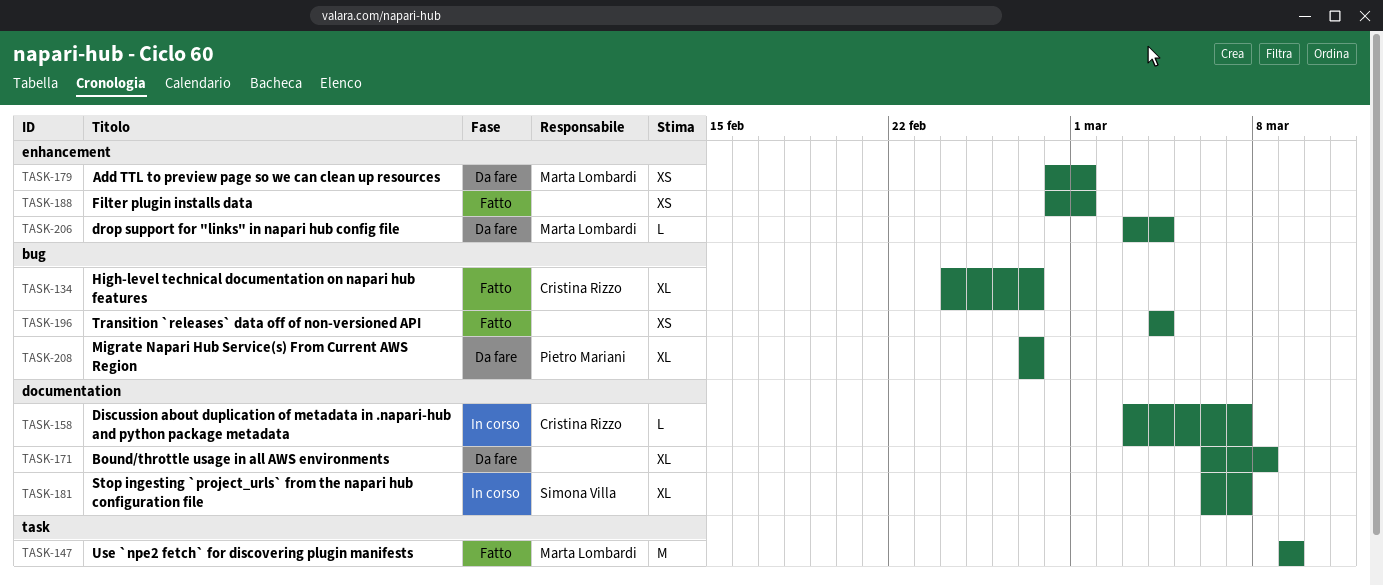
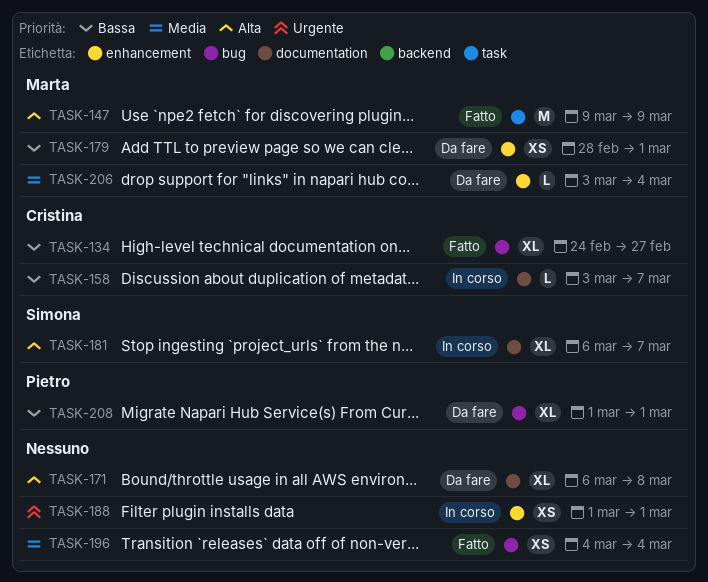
TASK-188, status: Fatto -> In corso
TASK-188, start: Feb 28 -> Mar 1
TASK-208, start: Feb 27 -> Mar 1
TASK-208, due: Feb 27 -> Mar 1

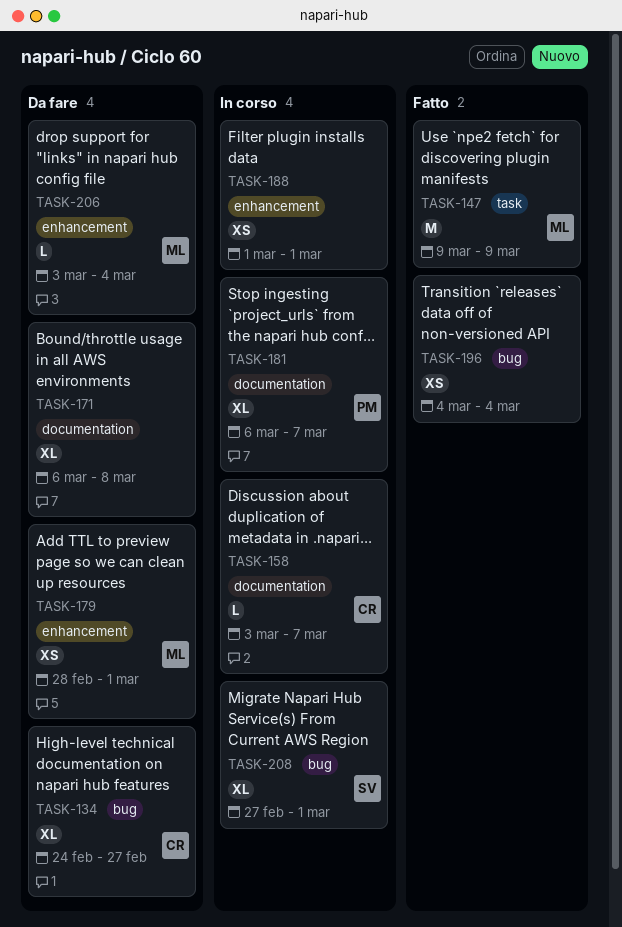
TASK-134, status: Fatto -> Da fare
TASK-181, owner: Simona -> Pietro
TASK-208, status: Da fare -> In corso
TASK-208, owner: Pietro -> Simona
TASK-208, start: Mar 1 -> Feb 27

